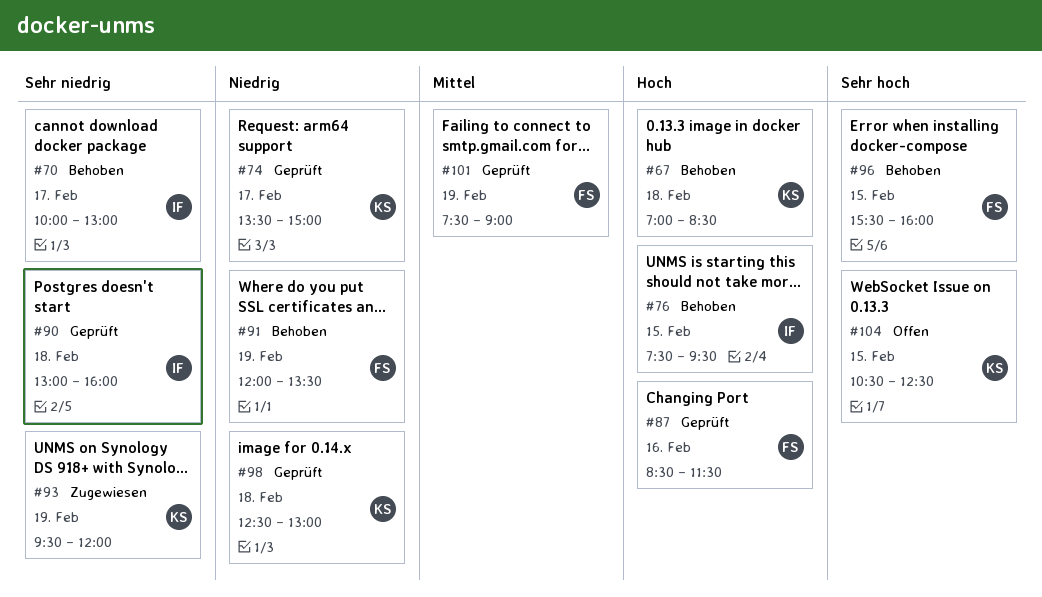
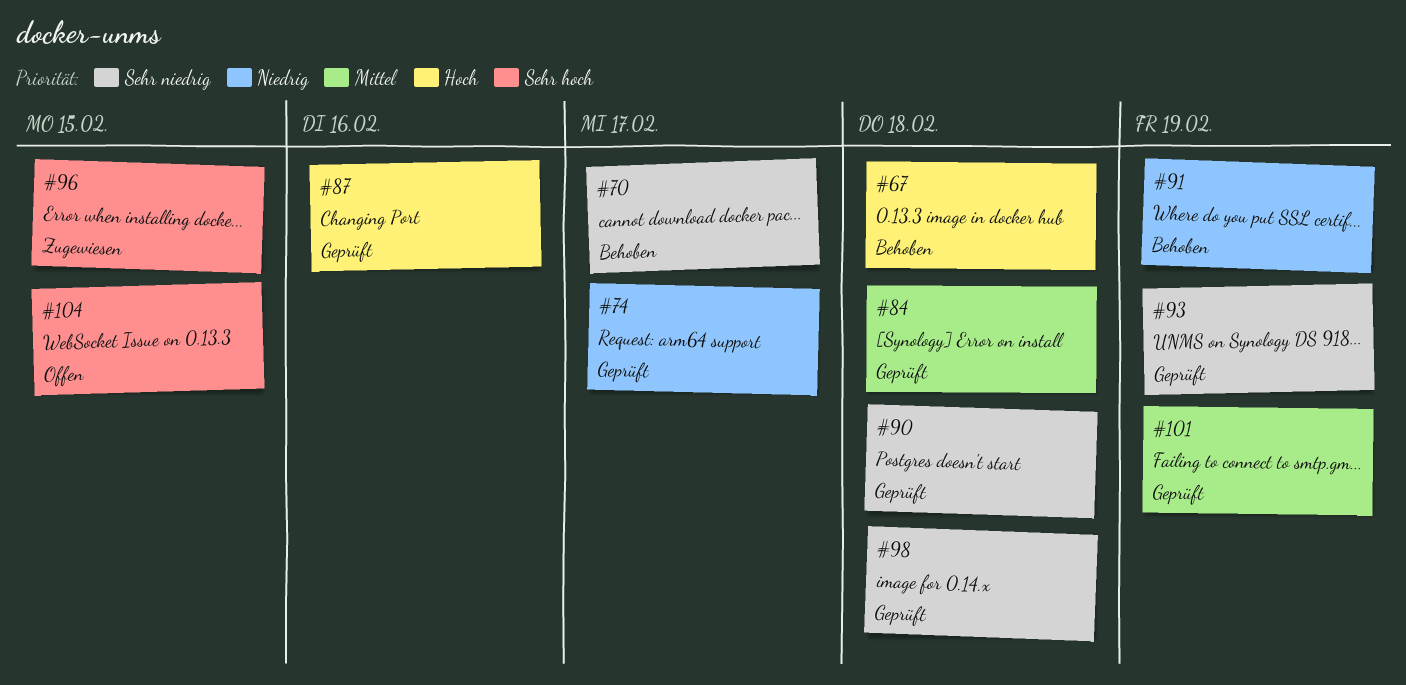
#76: present -> none
#84: none -> present
#93, status: Zugewiesen -> Geprüft
#96, status: Behoben -> Zugewiesen
#98, priority: Niedrig -> Sehr niedrig

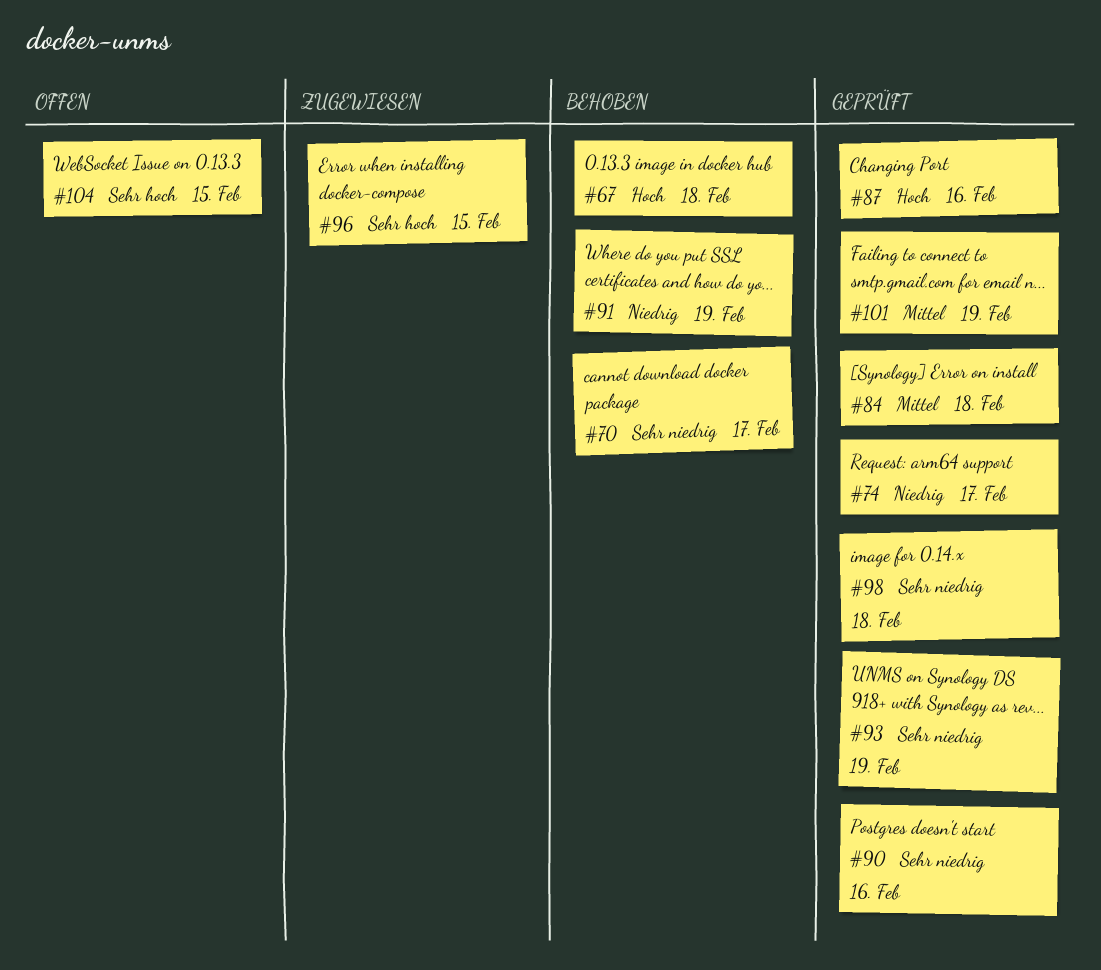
#90, day: Feb 18 -> Feb 16

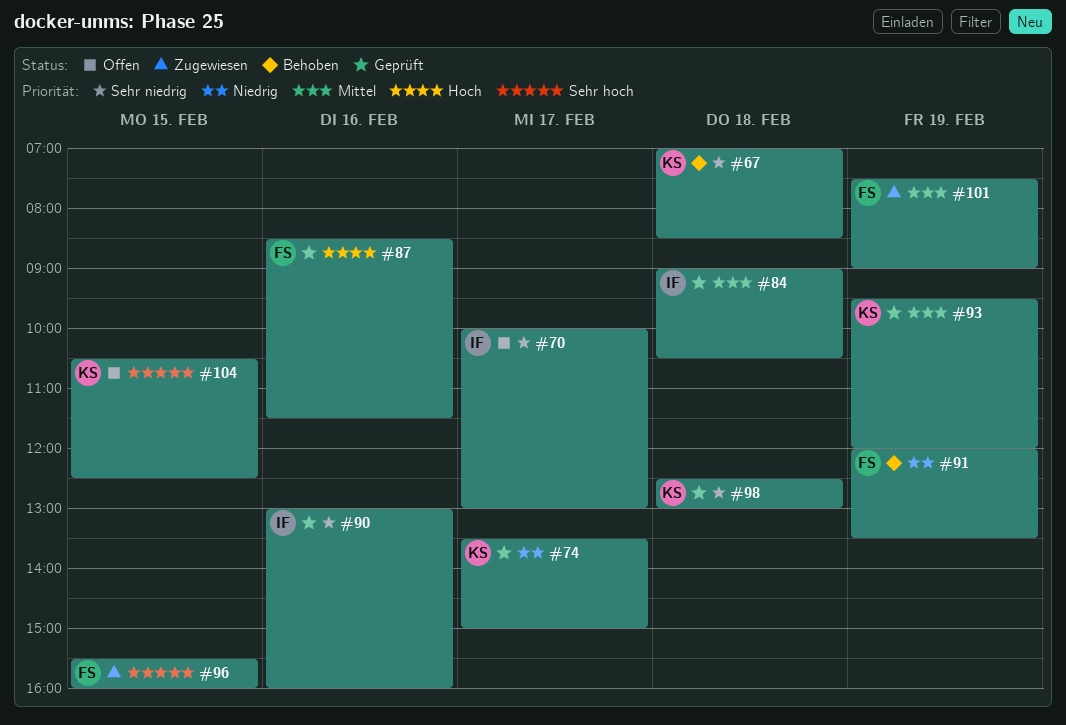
#67, priority: Hoch -> Sehr niedrig
#70, status: Behoben -> Offen
#93, priority: Sehr niedrig -> Mittel
#101, status: Geprüft -> Zugewiesen

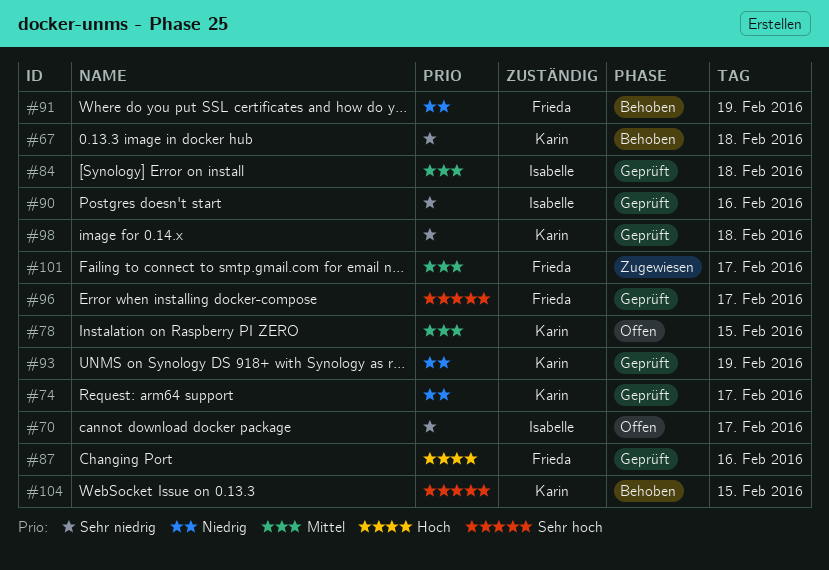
#78: none -> present
#93, priority: Mittel -> Niedrig
#96, status: Zugewiesen -> Geprüft
#96, day: Feb 15 -> Feb 17
#101, day: Feb 19 -> Feb 17
#104, status: Offen -> Behoben

